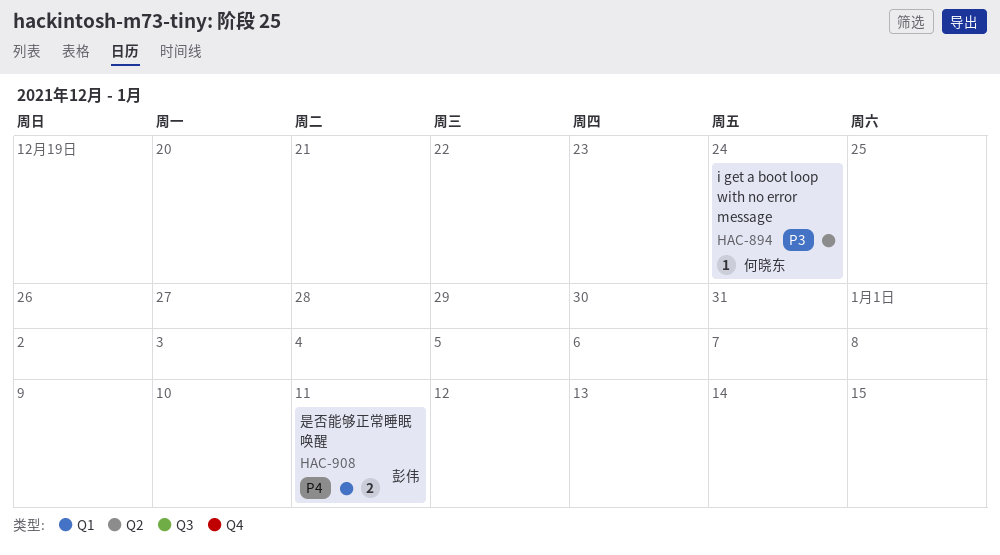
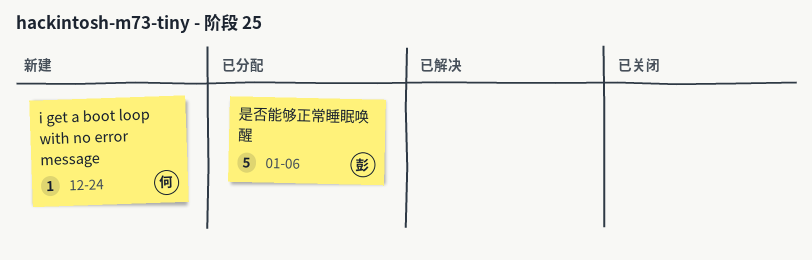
是否能够正常睡眠唤醒, estimate: 2 -> 5
是否能够正常睡眠唤醒, due: Jan 11 -> Jan 6

